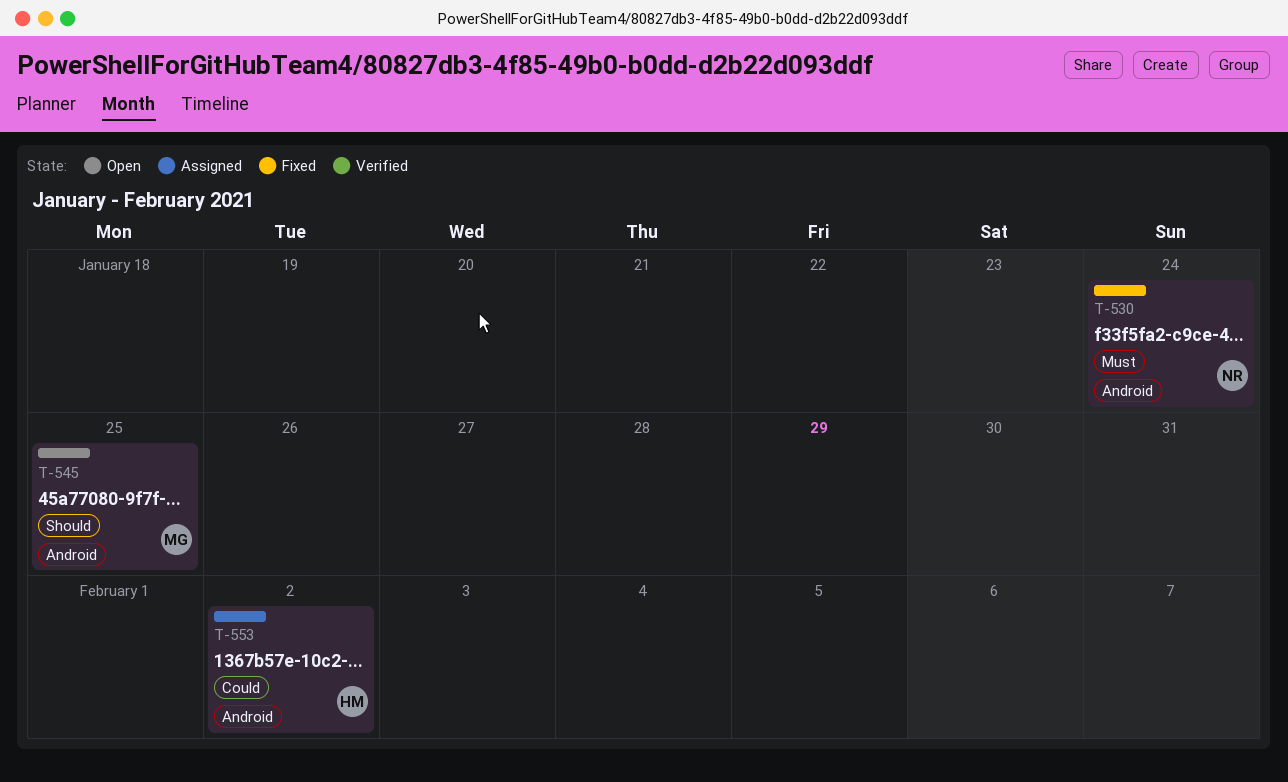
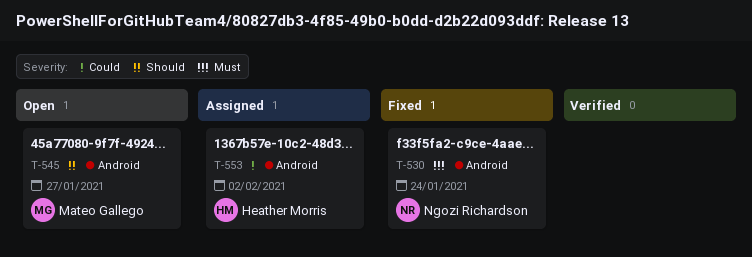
T-545, due: Jan 25 -> Jan 27

